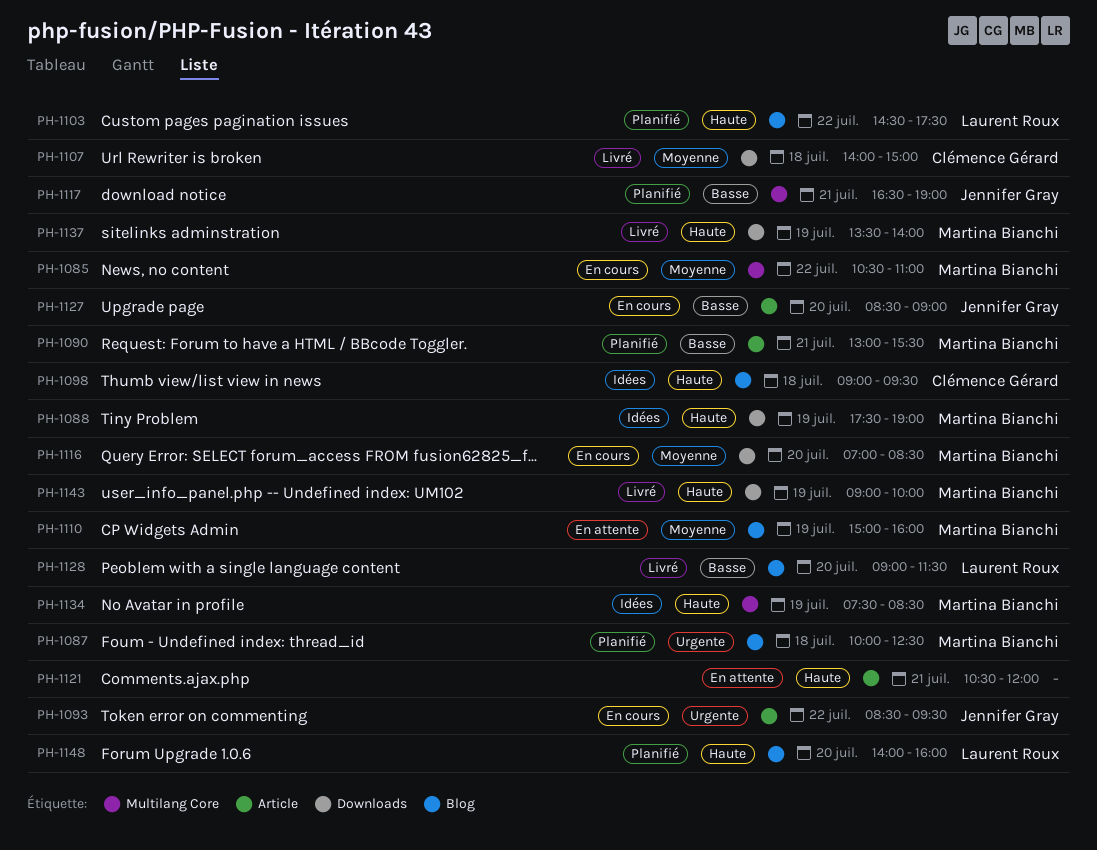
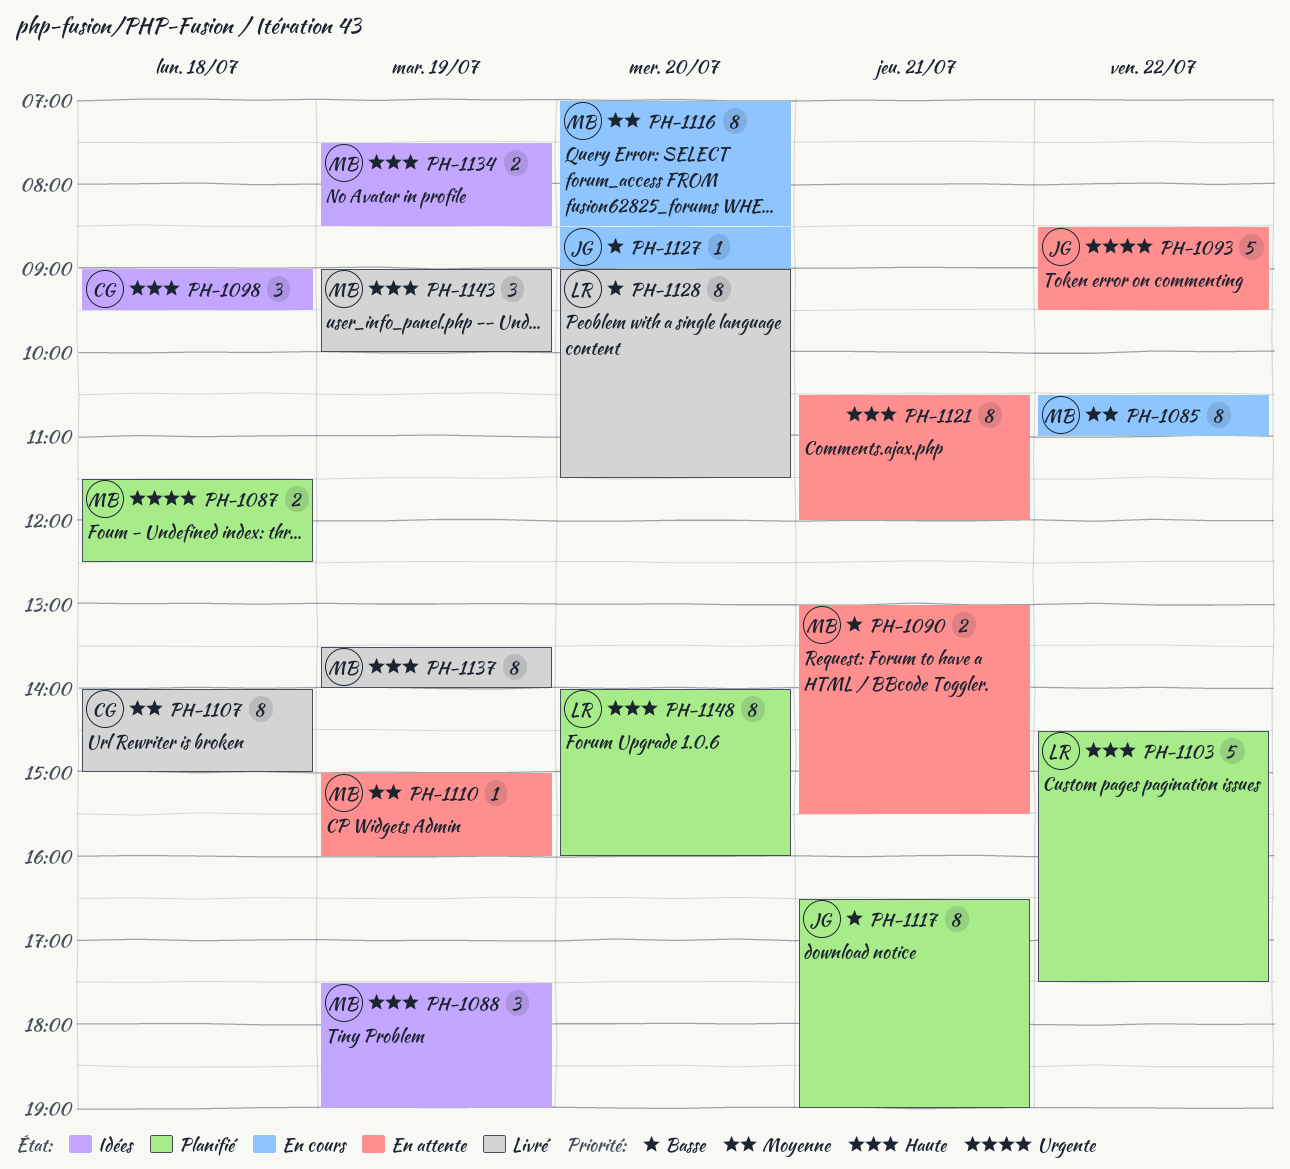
PH-1087, begins: 10:00 -> 11:30
PH-1090, status: Planifié -> En attente
PH-1093, status: En cours -> En attente

